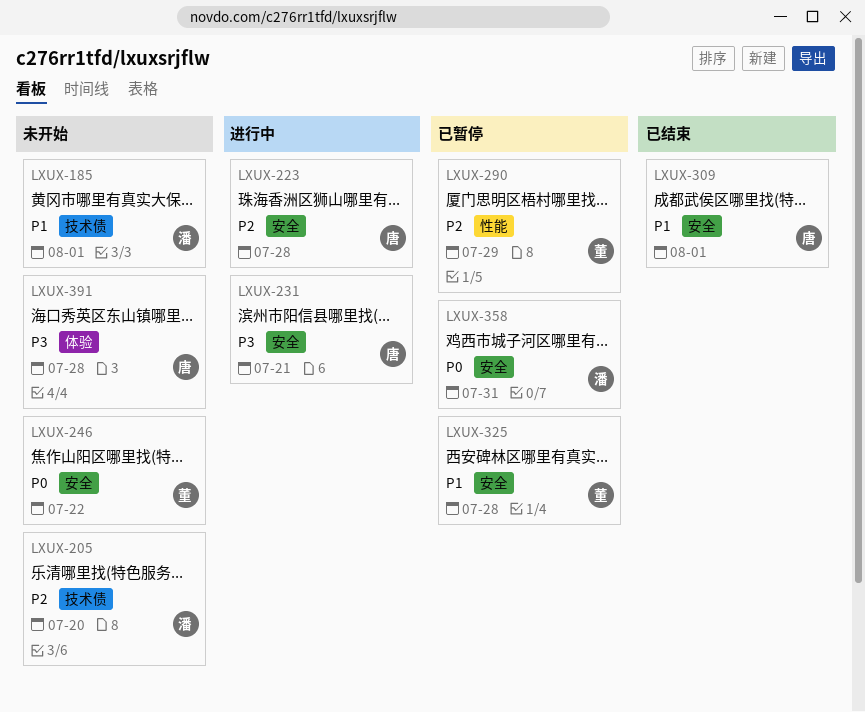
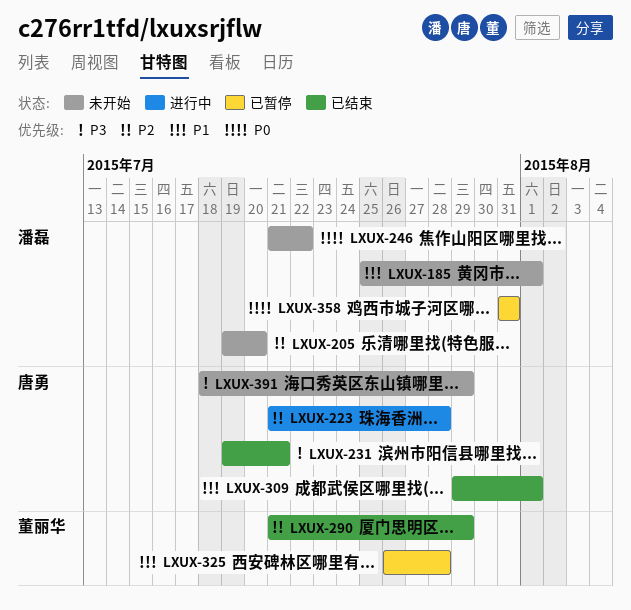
LXUX-231, status: 进行中 -> 已结束
LXUX-246, owner: 董丽华 -> 潘磊
LXUX-290, status: 已暂停 -> 已结束
LXUX-391, due: Jul 28 -> Jul 29

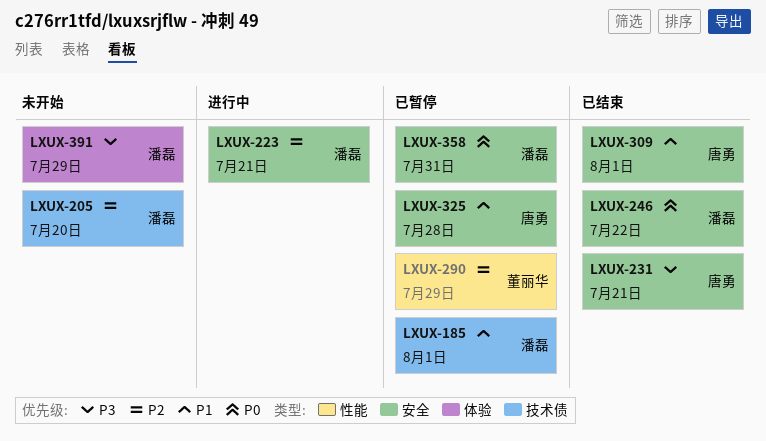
LXUX-185, status: 未开始 -> 已暂停
LXUX-223, owner: 唐勇 -> 潘磊
LXUX-223, due: Jul 28 -> Jul 21
LXUX-246, status: 未开始 -> 已结束
LXUX-290, status: 已结束 -> 已暂停
LXUX-325, owner: 董丽华 -> 唐勇
LXUX-391, owner: 唐勇 -> 潘磊

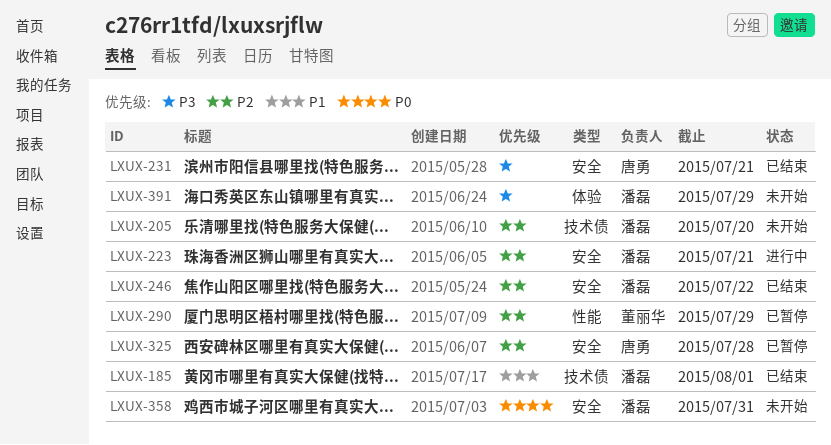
LXUX-185, status: 已暂停 -> 已结束
LXUX-246, priority: P0 -> P2
LXUX-309: present -> none
LXUX-325, priority: P1 -> P2
LXUX-358, status: 已暂停 -> 未开始

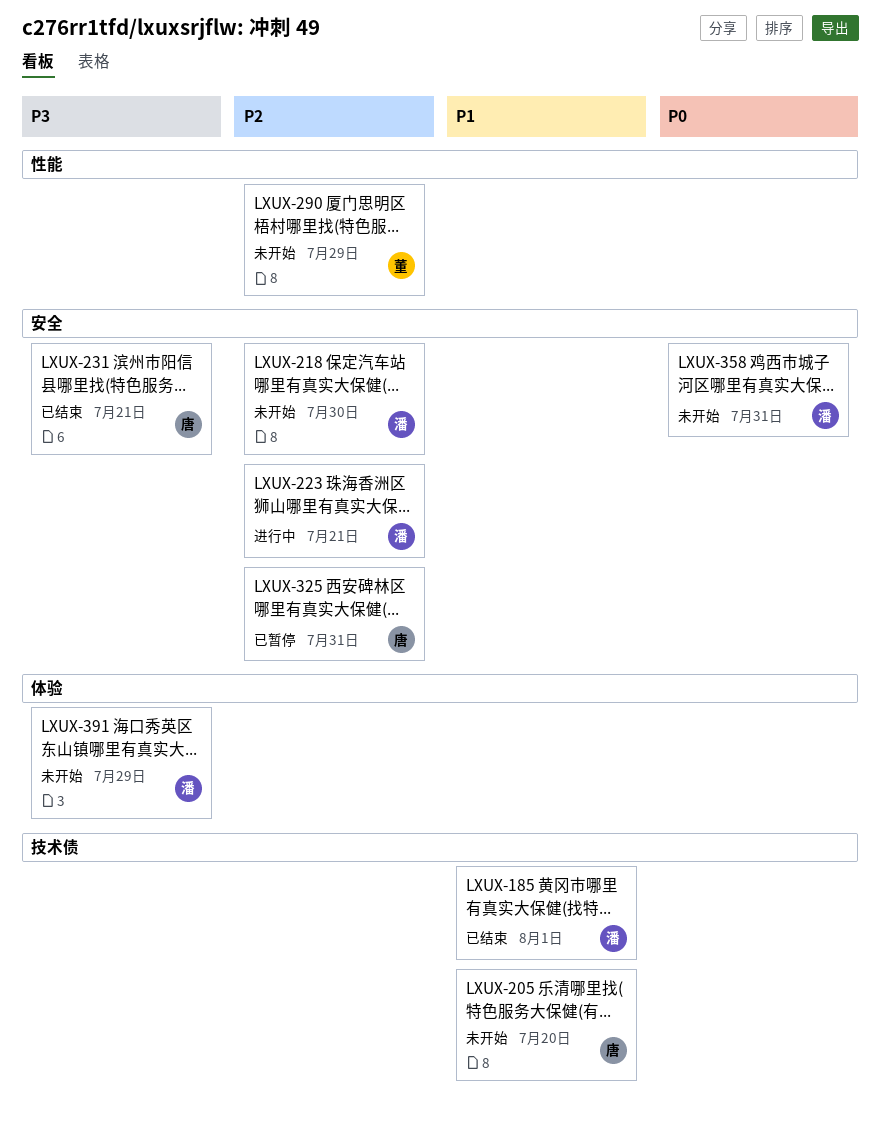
LXUX-205, owner: 潘磊 -> 唐勇
LXUX-205, priority: P2 -> P1
LXUX-218: none -> present
LXUX-246: present -> none
LXUX-290, status: 已暂停 -> 未开始
LXUX-325, due: Jul 28 -> Jul 31

